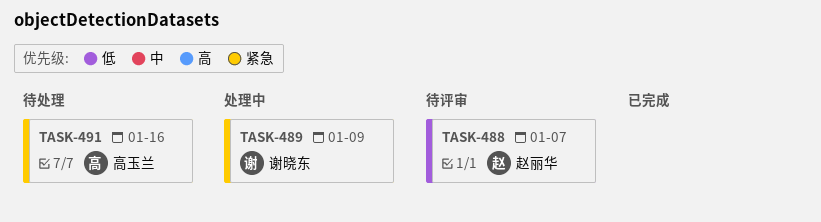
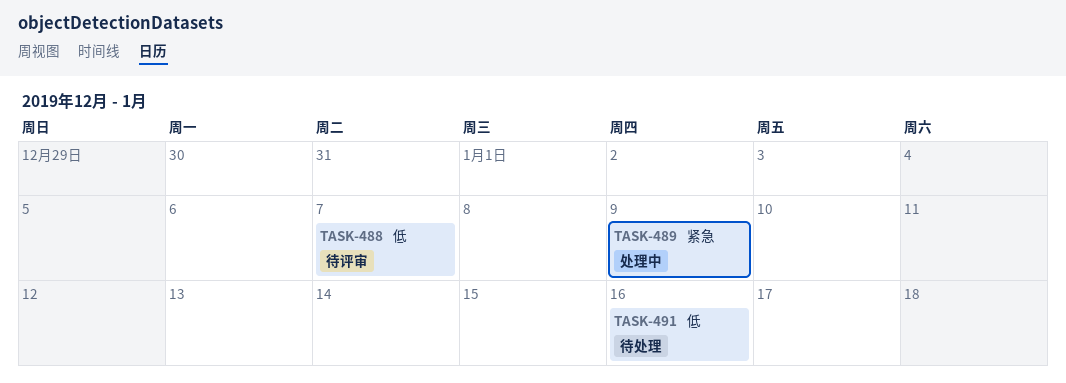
TASK-491, priority: 紧急 -> 低

